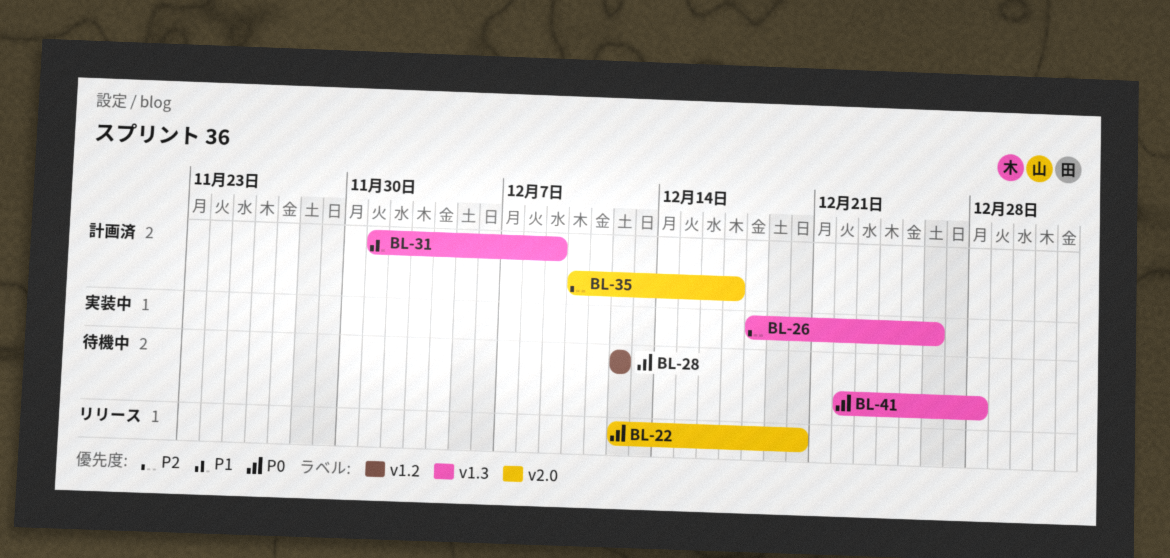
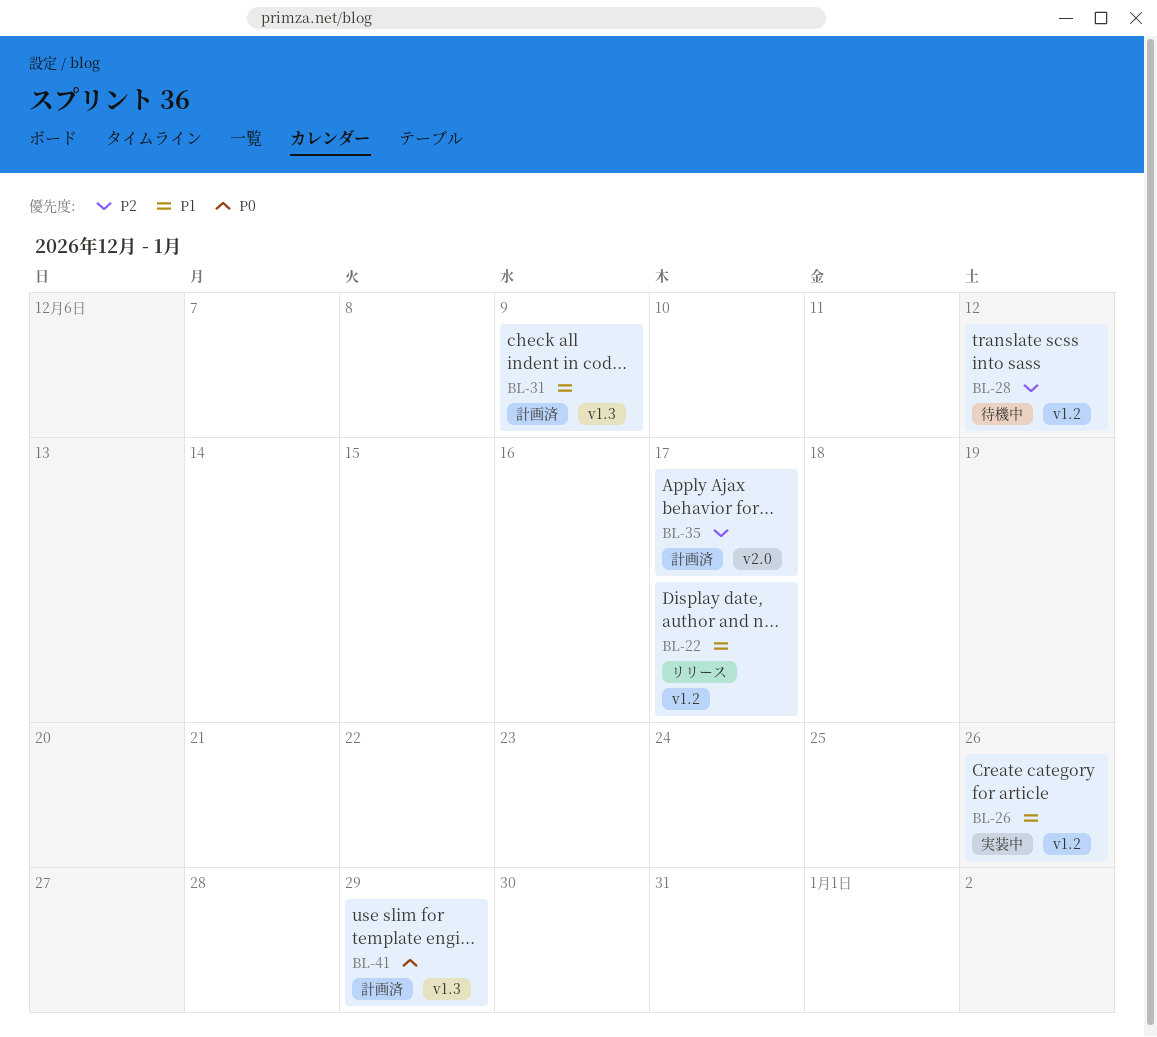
BL-22, priority: P0 -> P1
BL-22, label: v2.0 -> v1.2
BL-22, due: Dec 20 -> Dec 17
BL-26, priority: P2 -> P1
BL-26, label: v1.3 -> v1.2
BL-28, priority: P0 -> P2
BL-41, status: 待機中 -> 計画済
BL-41, due: Dec 28 -> Dec 29

